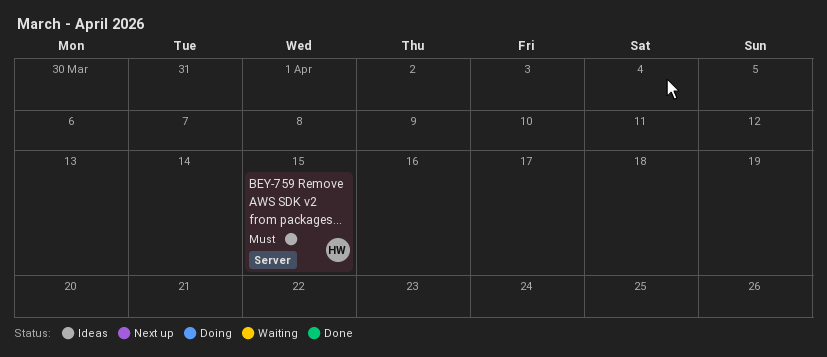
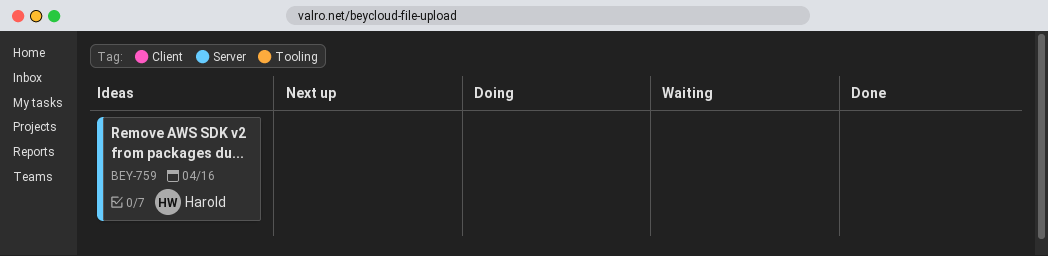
BEY-759, due: Apr 15 -> Apr 16

